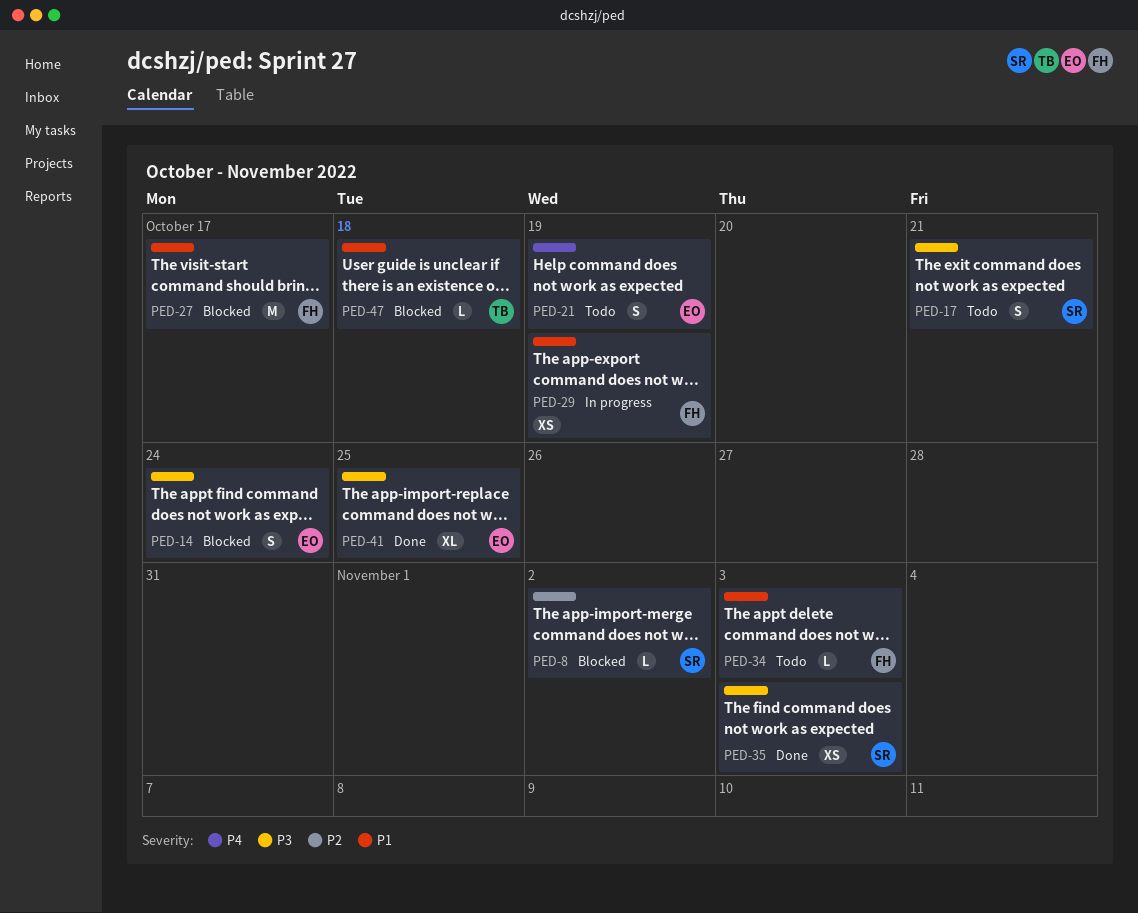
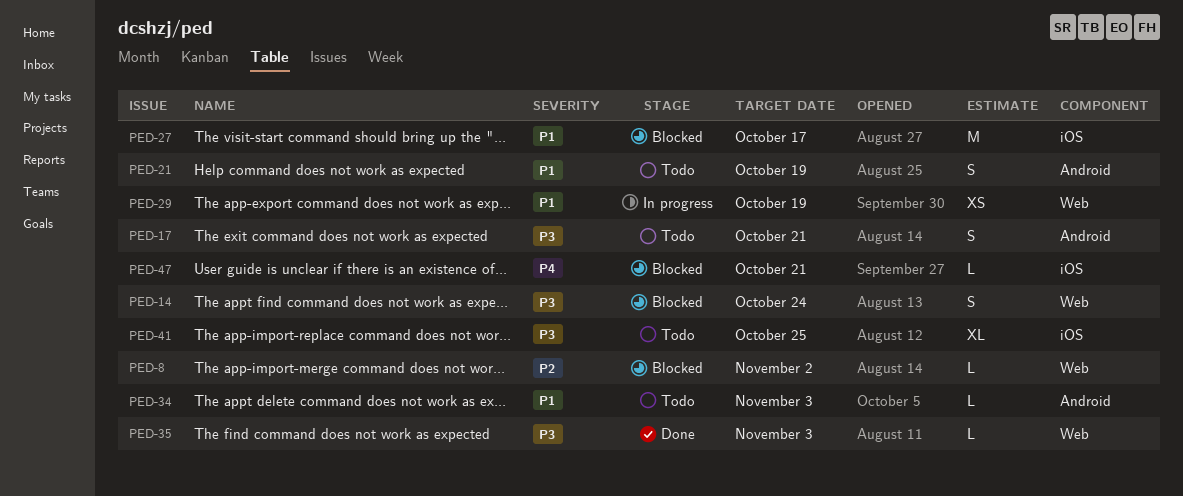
PED-21, priority: P4 -> P1
PED-35, estimate: XS -> L
PED-41, status: Done -> Todo
PED-47, priority: P1 -> P4
PED-47, due: Oct 18 -> Oct 21

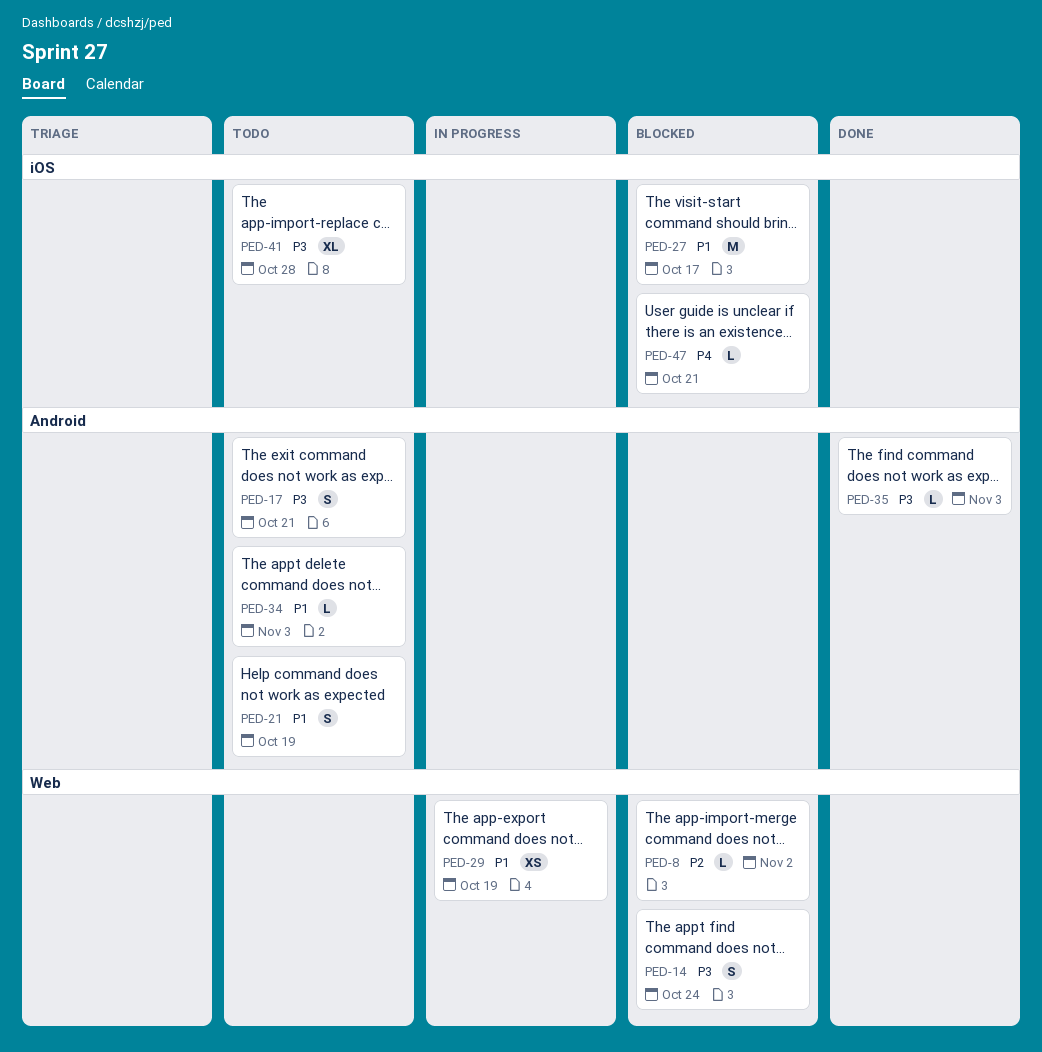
PED-35, label: Web -> Android
PED-41, due: Oct 25 -> Oct 28

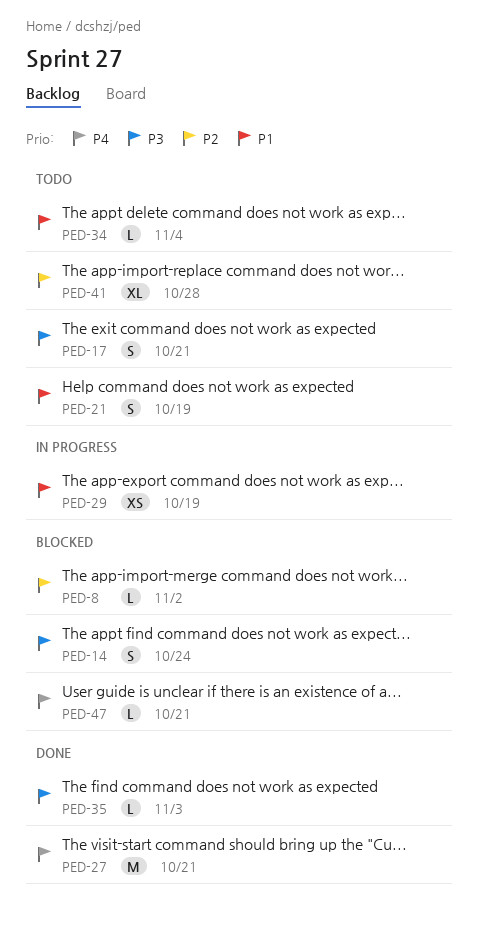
PED-27, status: Blocked -> Done
PED-27, priority: P1 -> P4
PED-27, due: Oct 17 -> Oct 21
PED-34, due: Nov 3 -> Nov 4
PED-41, priority: P3 -> P2

